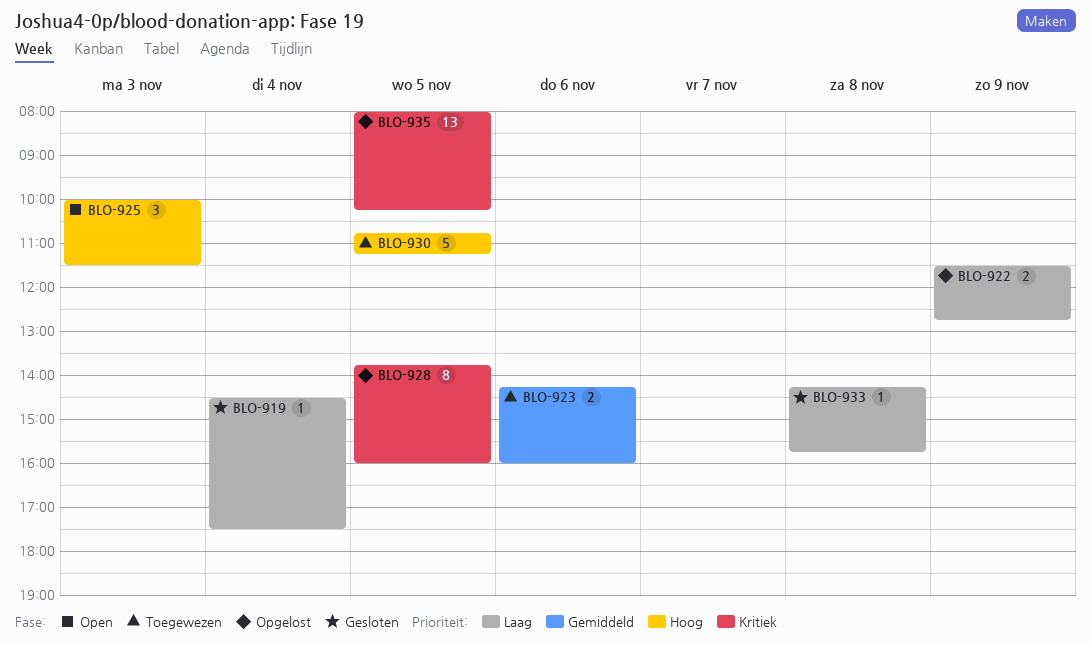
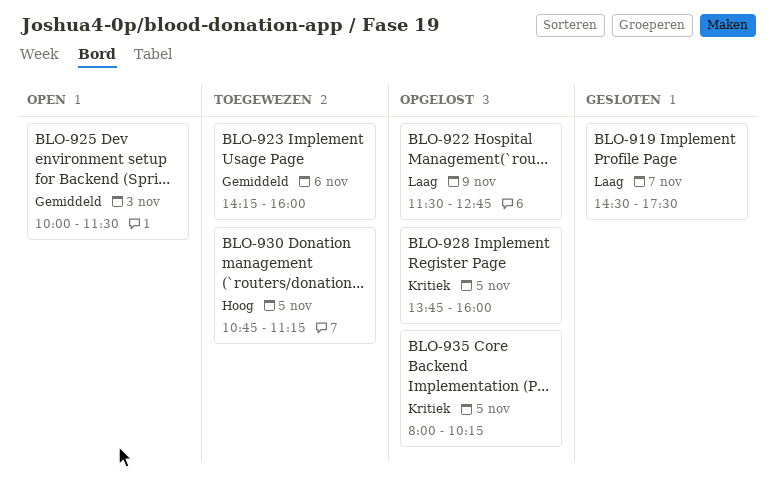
BLO-919, day: Nov 4 -> Nov 7
BLO-925, priority: Hoog -> Gemiddeld
BLO-933: present -> none

